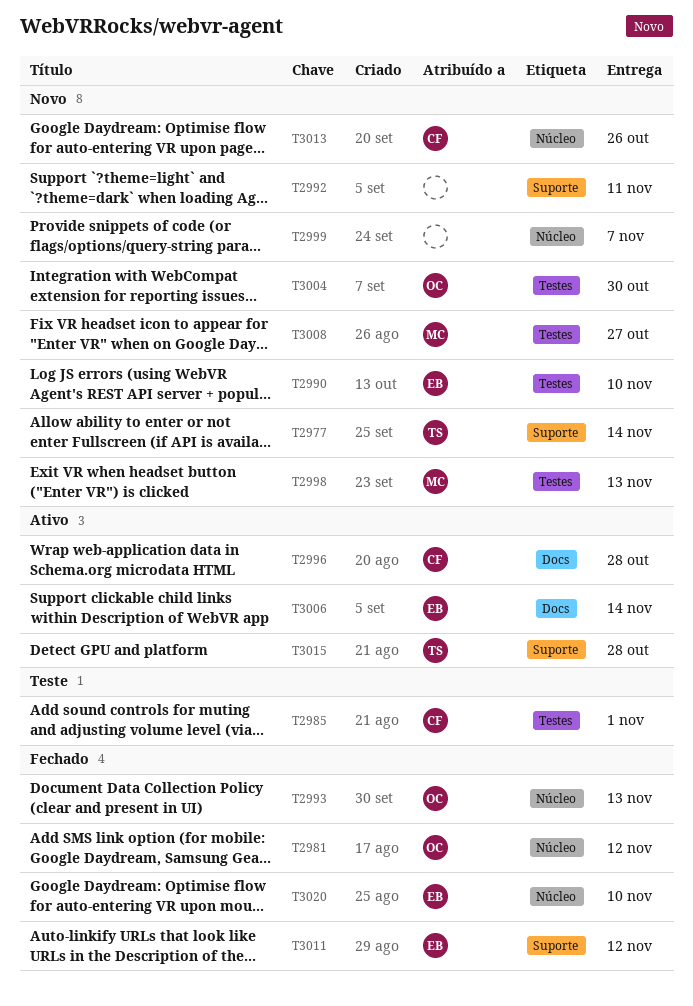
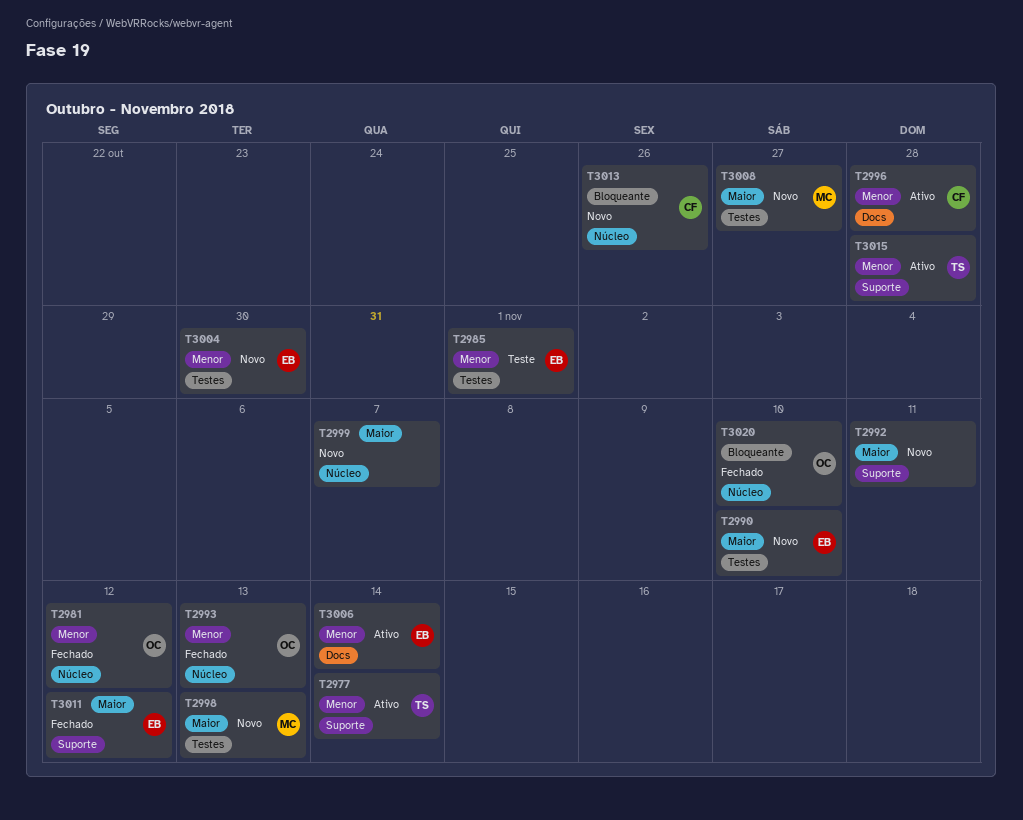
T2977, status: Novo -> Ativo
T2985, owner: CF -> EB
T3004, owner: OC -> EB
T3020, owner: EB -> OC

